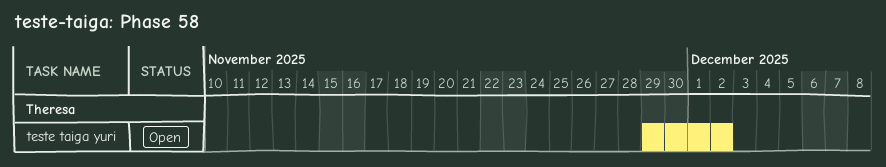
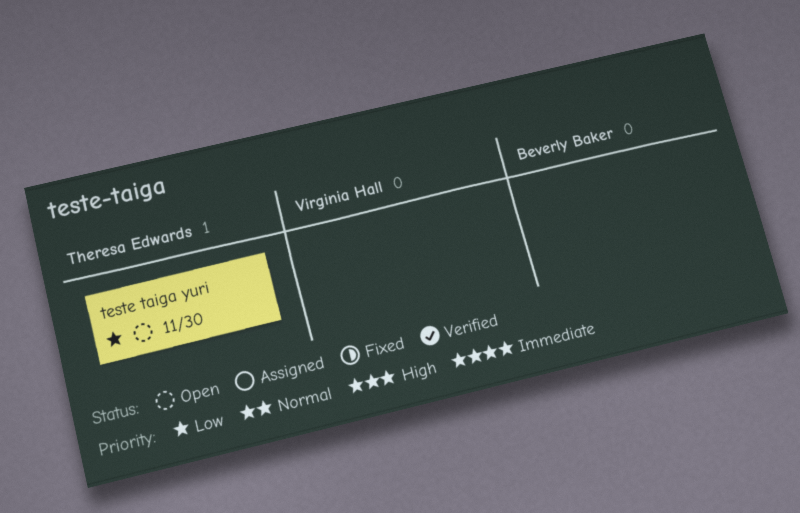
teste taiga yuri, due: Dec 2 -> Nov 30

